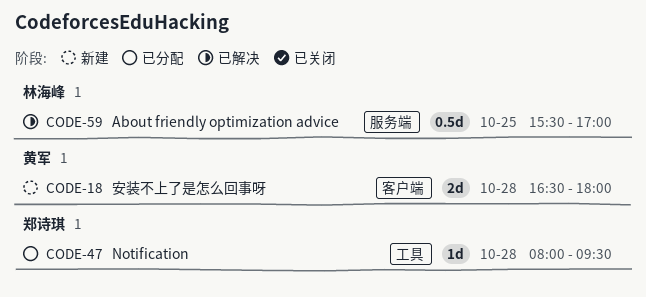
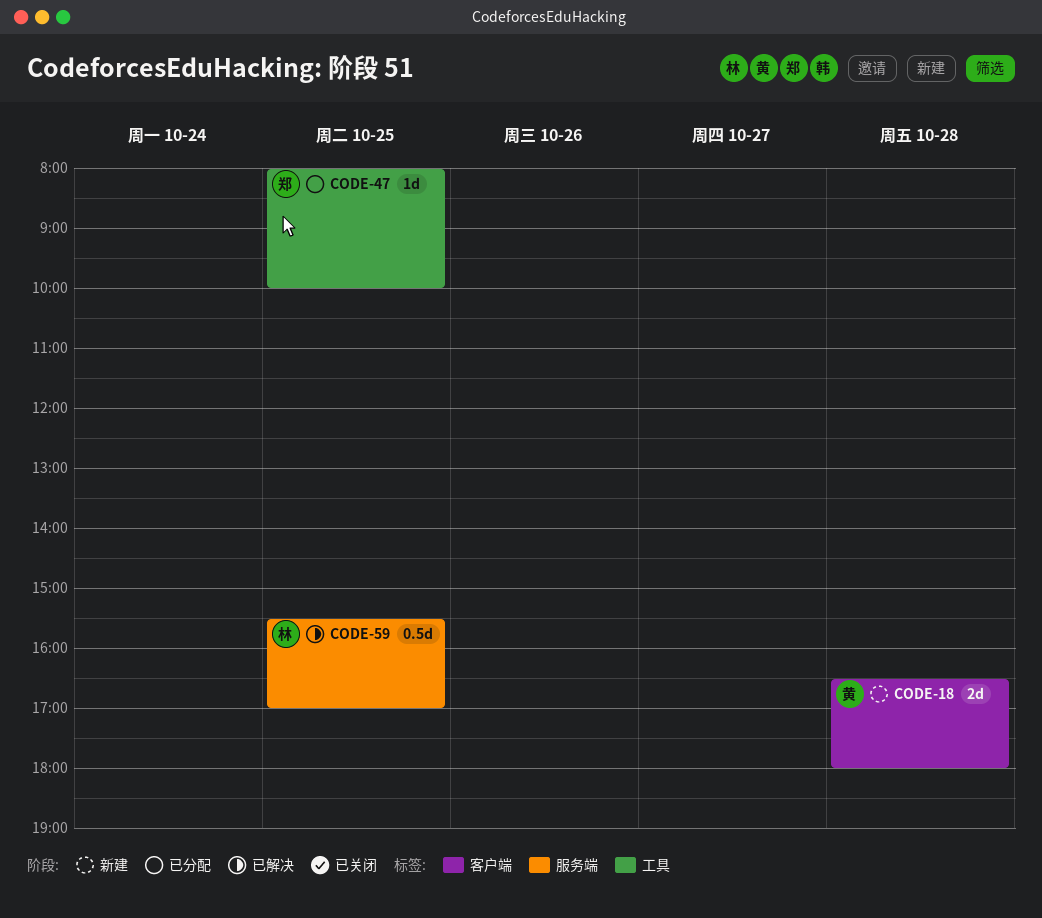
CODE-47, day: Oct 28 -> Oct 25
CODE-47, ends: 09:30 -> 10:00

